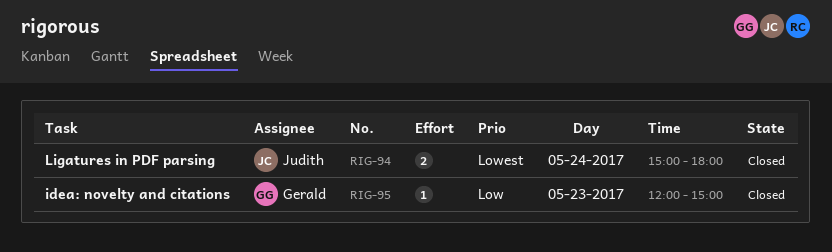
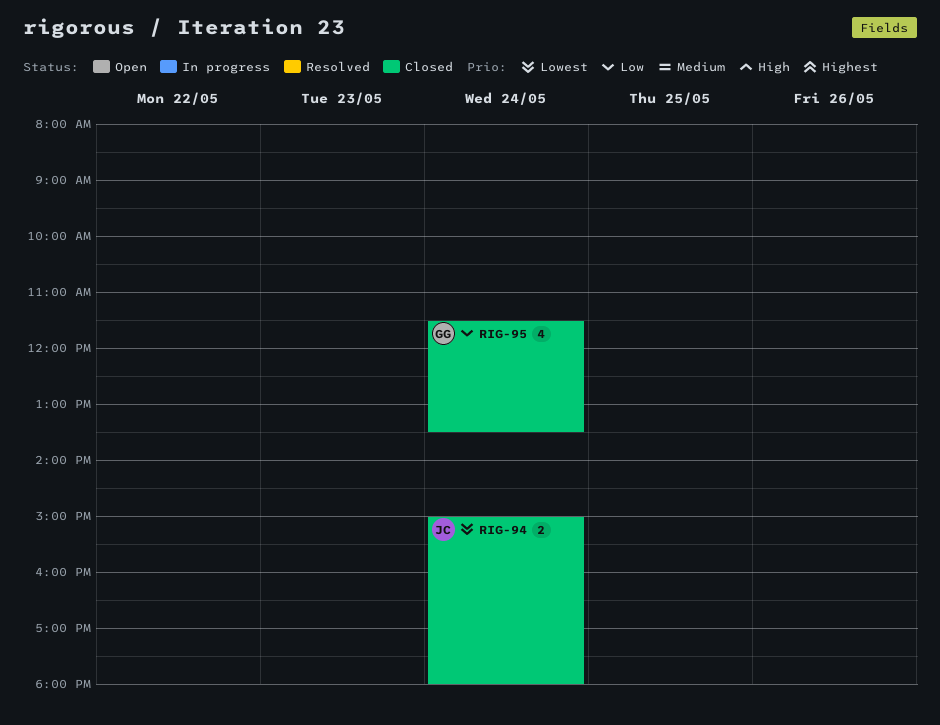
RIG-95, estimate: 1 -> 4
RIG-95, day: May 23 -> May 24
RIG-95, begins: 12:00 -> 11:30
RIG-95, ends: 15:00 -> 13:30

